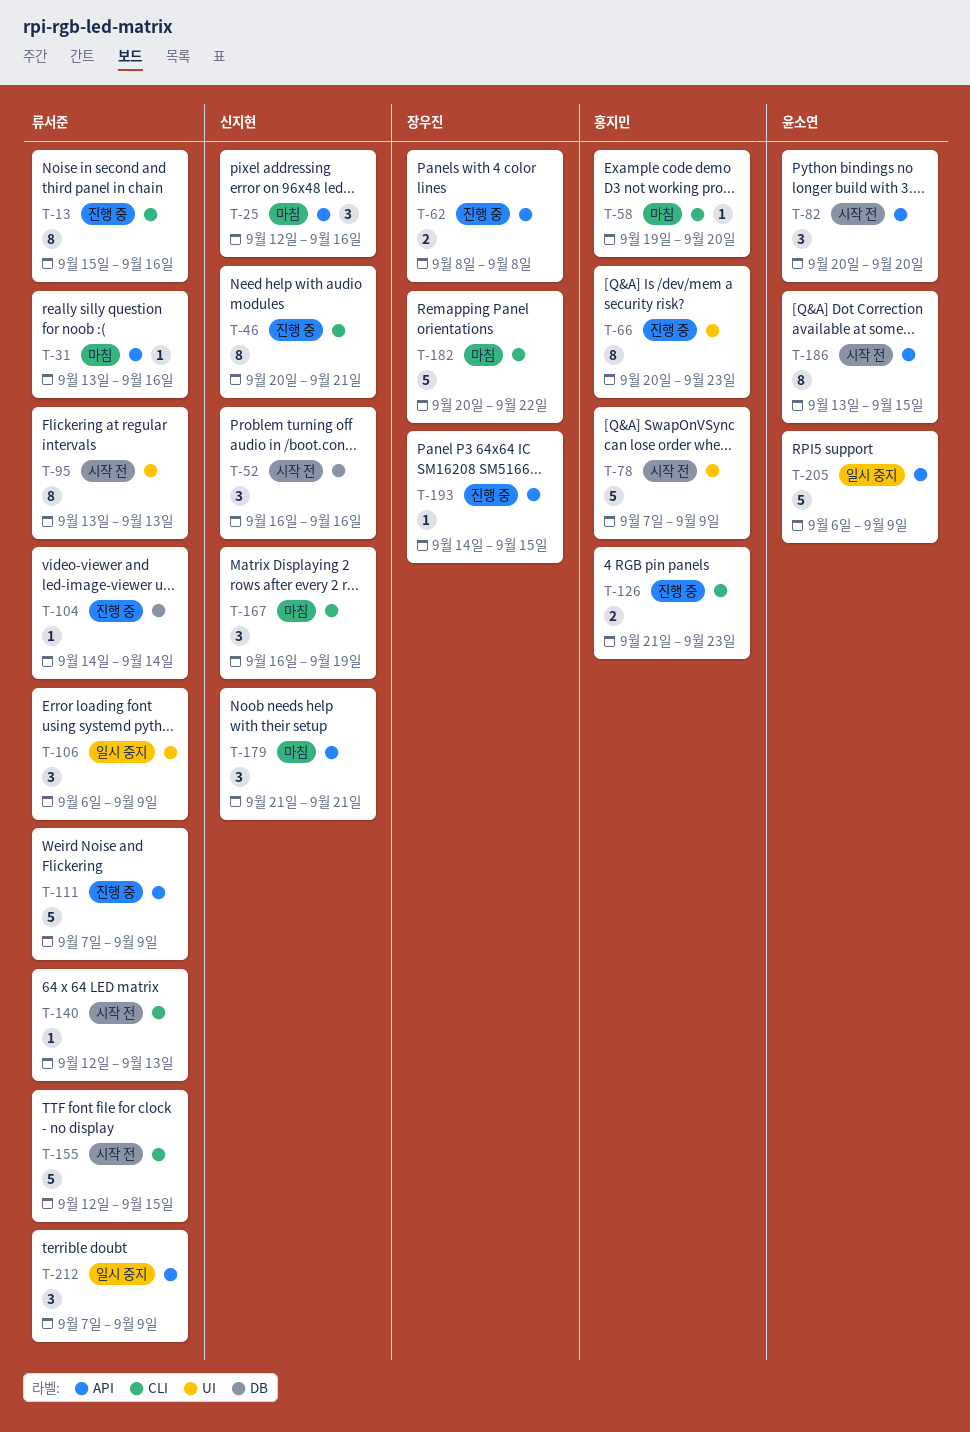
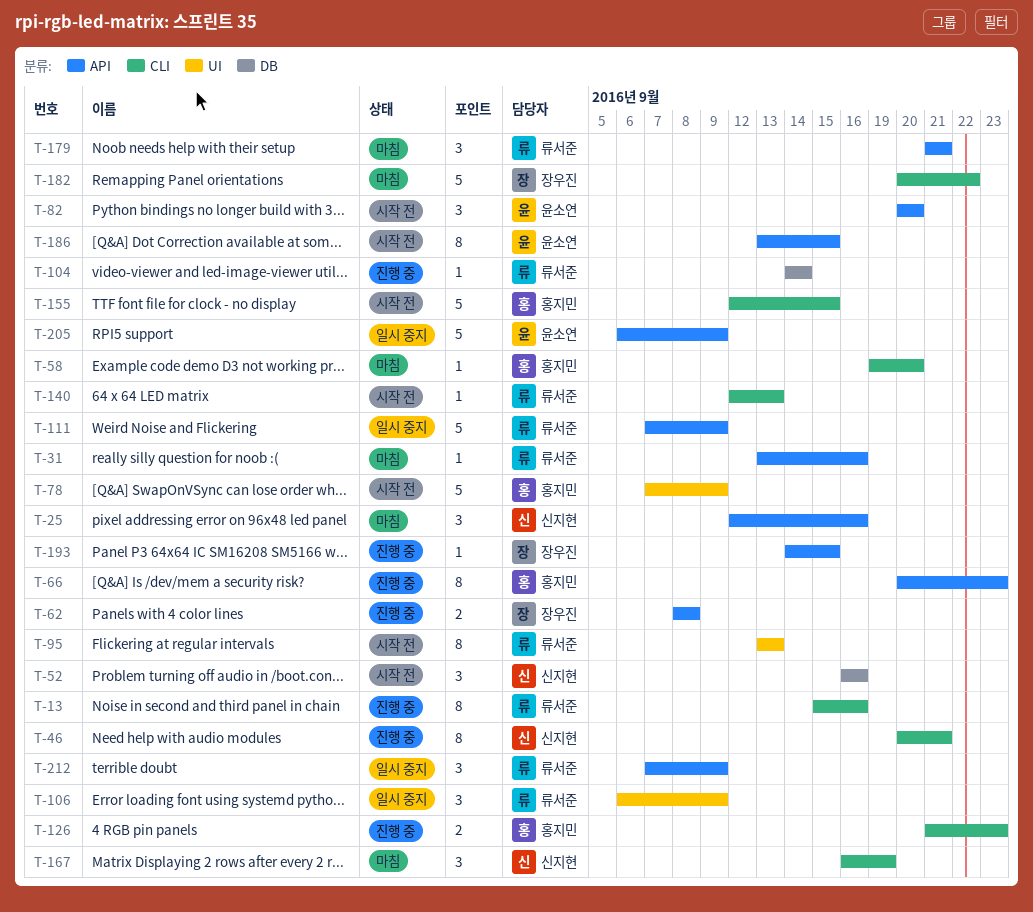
T-66, label: UI -> API
T-111, status: 진행 중 -> 일시 중지
T-155, owner: 류서준 -> 홍지민
T-179, owner: 신지현 -> 류서준

